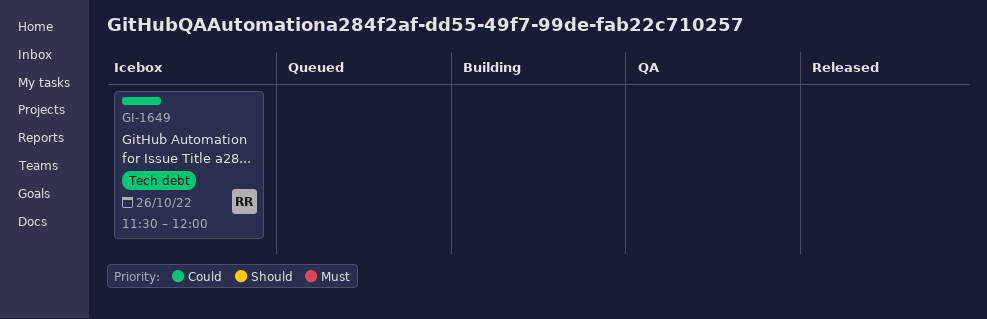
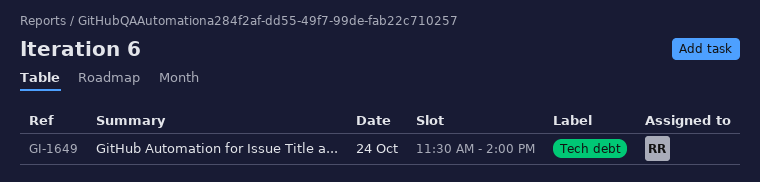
GI-1649, day: Oct 26 -> Oct 24
GI-1649, ends: 12:00 -> 14:00

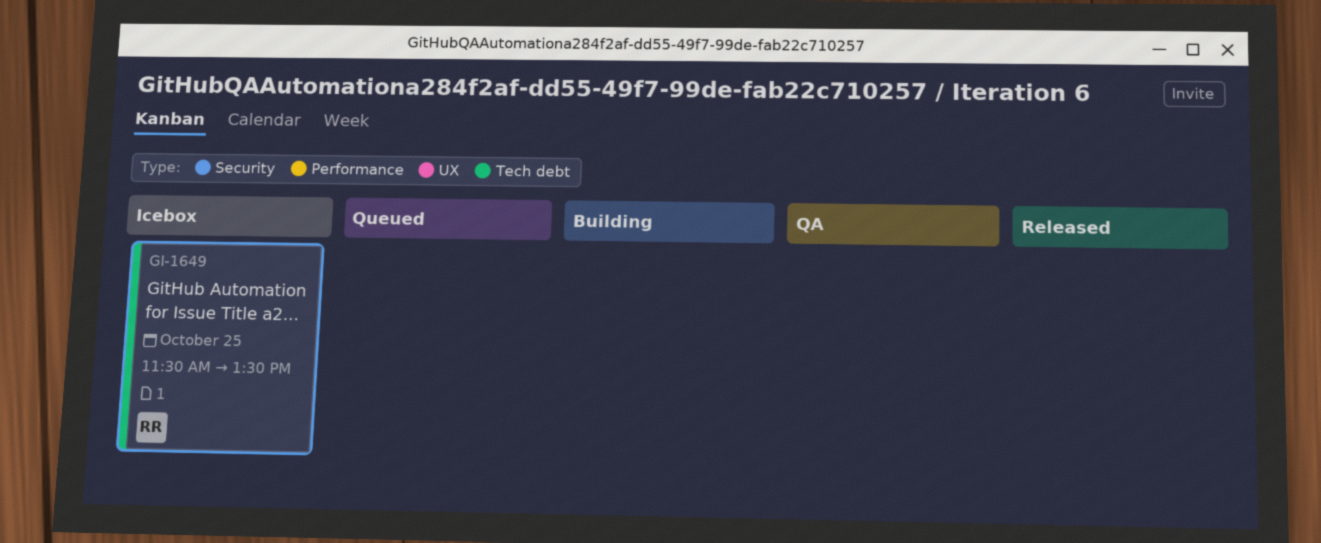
GI-1649, day: Oct 24 -> Oct 25
GI-1649, ends: 14:00 -> 13:30

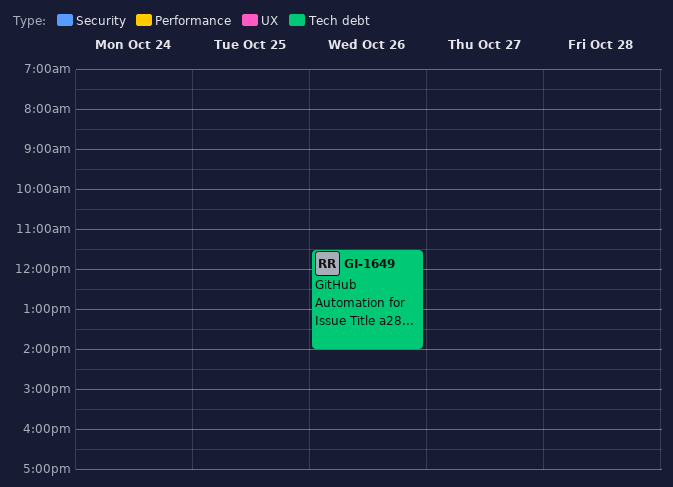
GI-1649, day: Oct 25 -> Oct 26
GI-1649, ends: 13:30 -> 14:00

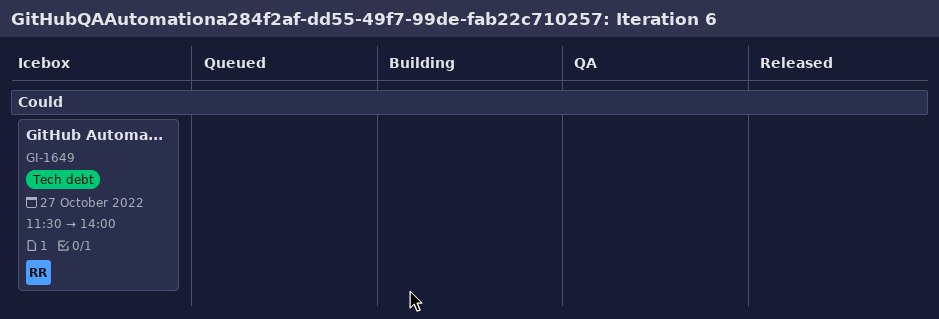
GI-1649, day: Oct 26 -> Oct 27

